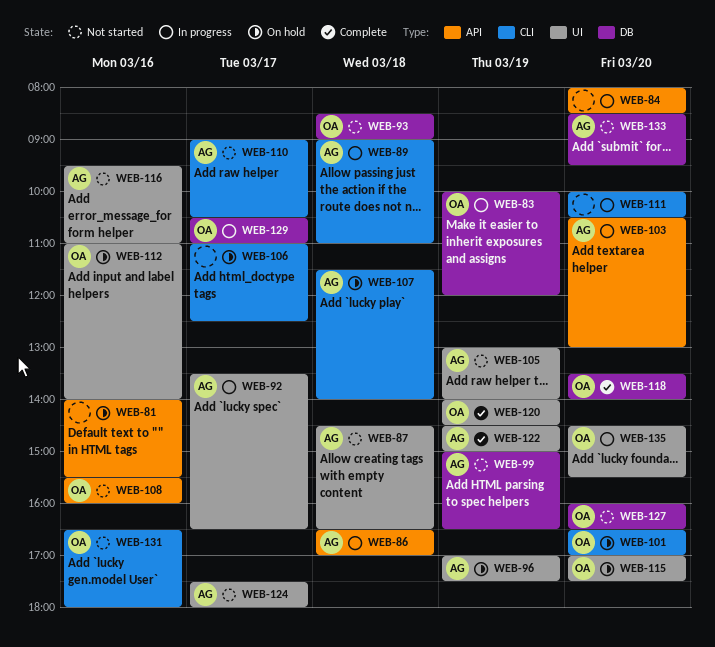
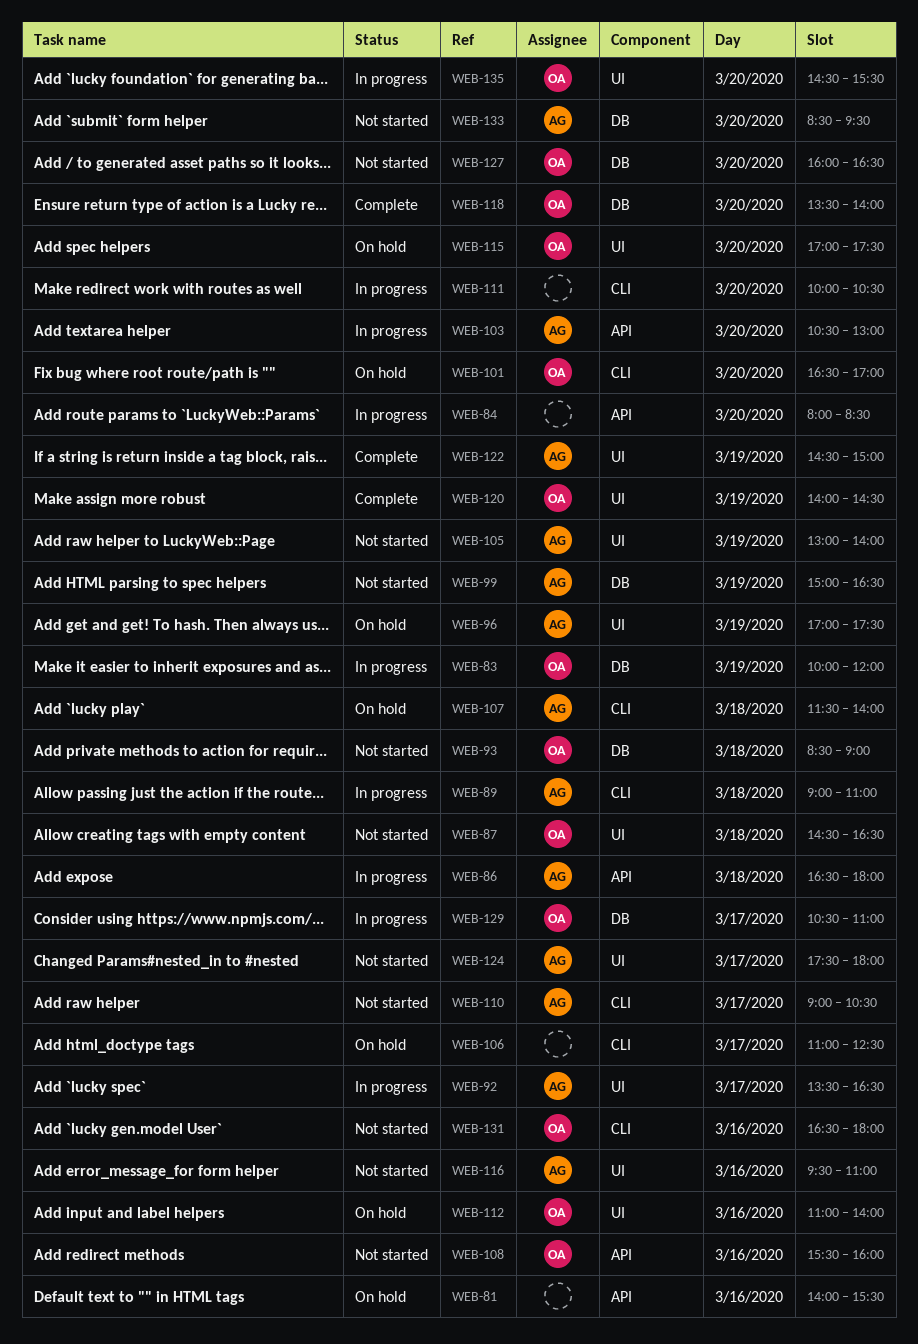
WEB-86, ends: 17:00 -> 18:00
WEB-87, owner: AG -> OA

